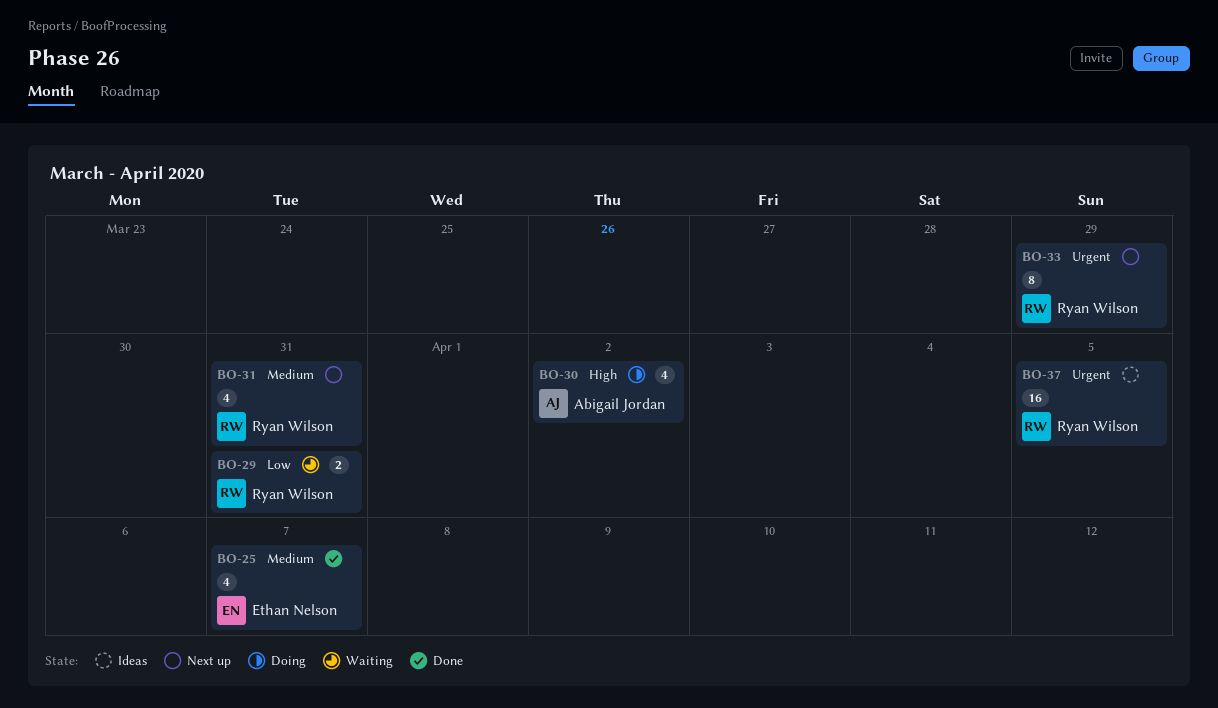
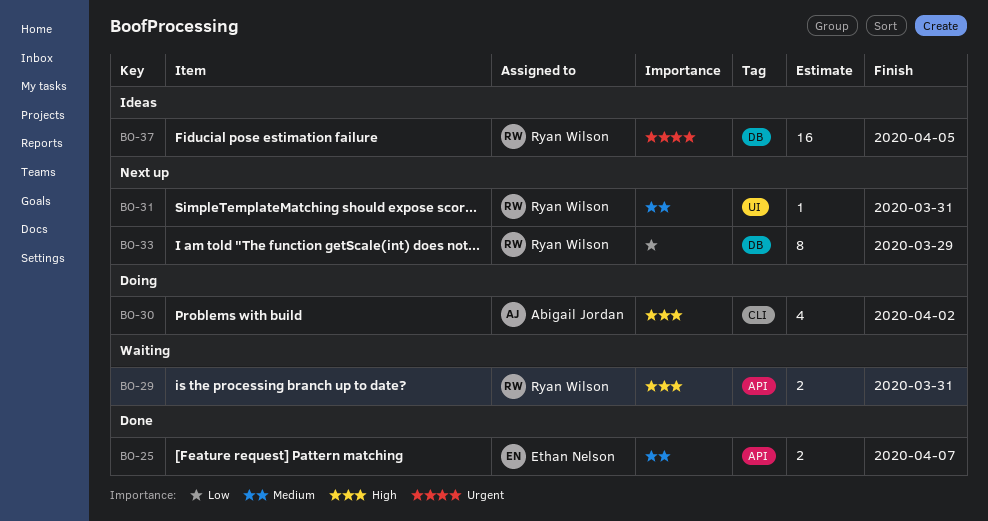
BO-25, estimate: 4 -> 2
BO-29, priority: Low -> High
BO-31, estimate: 4 -> 1
BO-33, priority: Urgent -> Low

